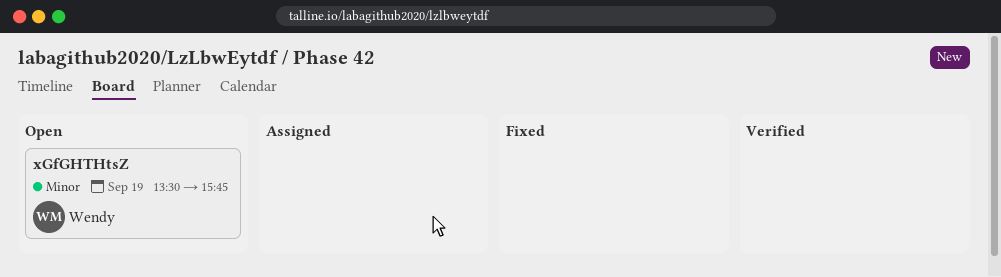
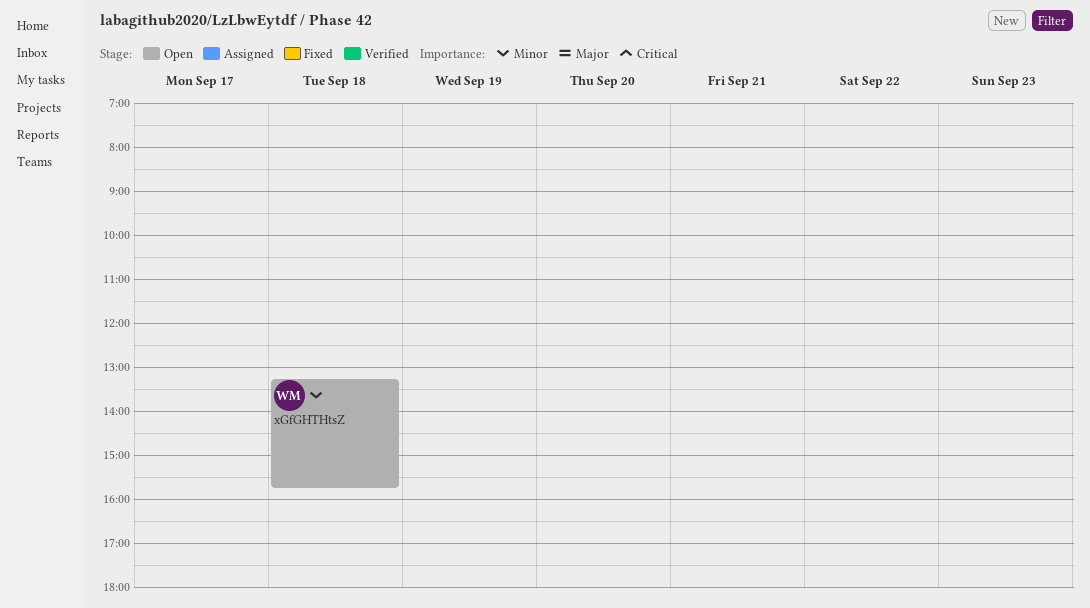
xGfGHTHtsZ, day: Sep 19 -> Sep 18
xGfGHTHtsZ, begins: 13:30 -> 13:15

